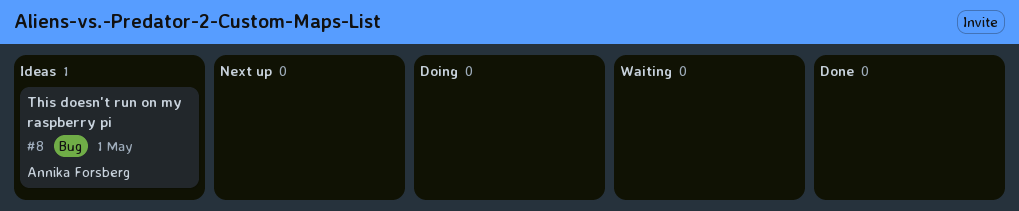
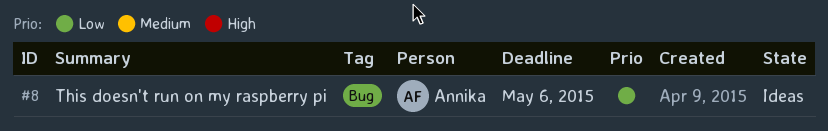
#8, due: May 1 -> May 6

